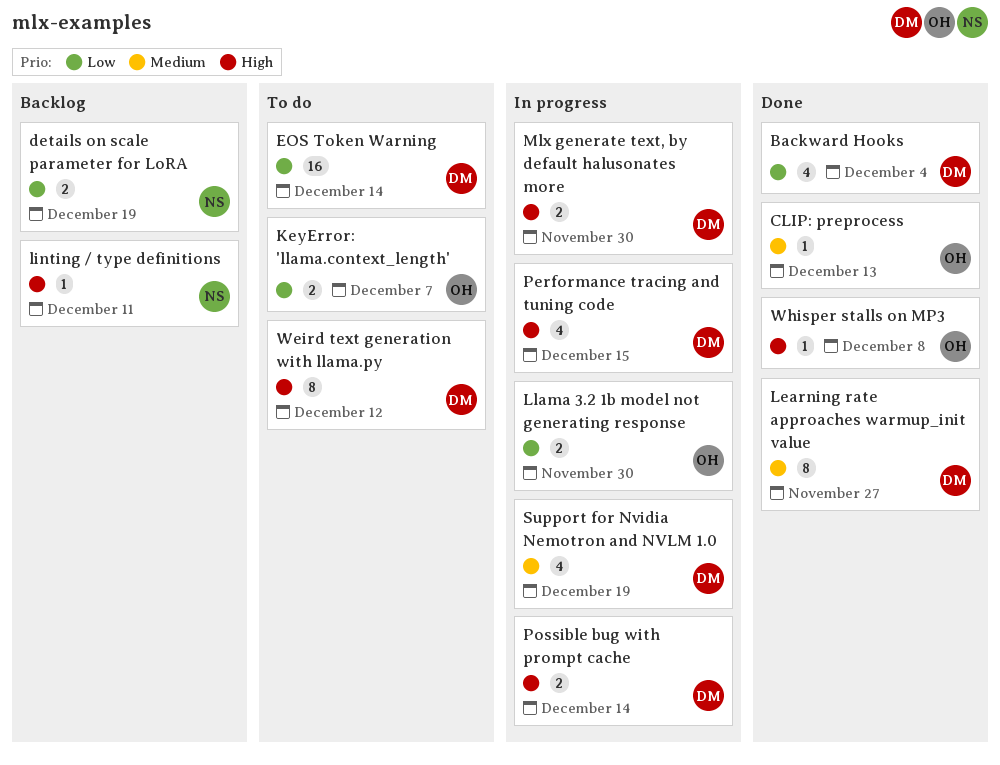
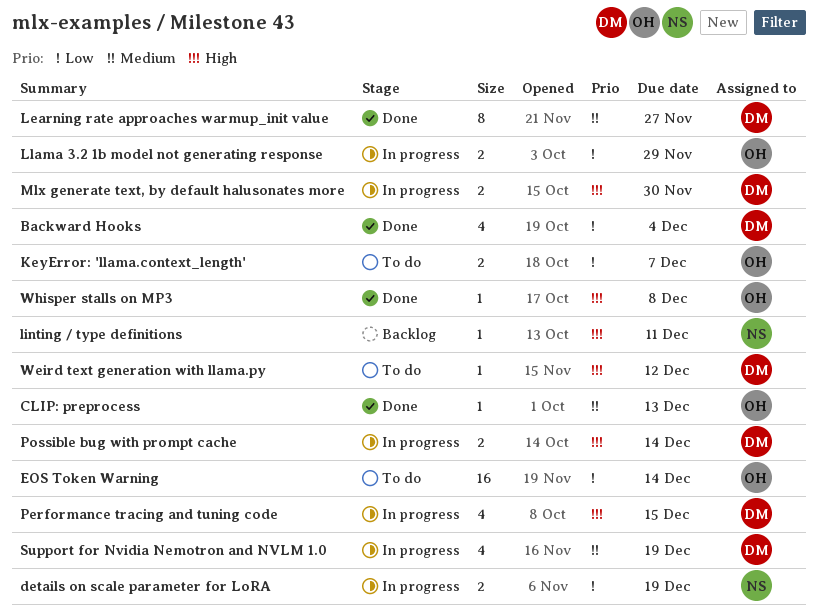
details on scale parameter for LoRA, status: Backlog -> In progress
EOS Token Warning, owner: DM -> OH
Llama 3.2 1b model not generating response, due: Nov 30 -> Nov 29
Weird text generation with llama.py, estimate: 8 -> 1

